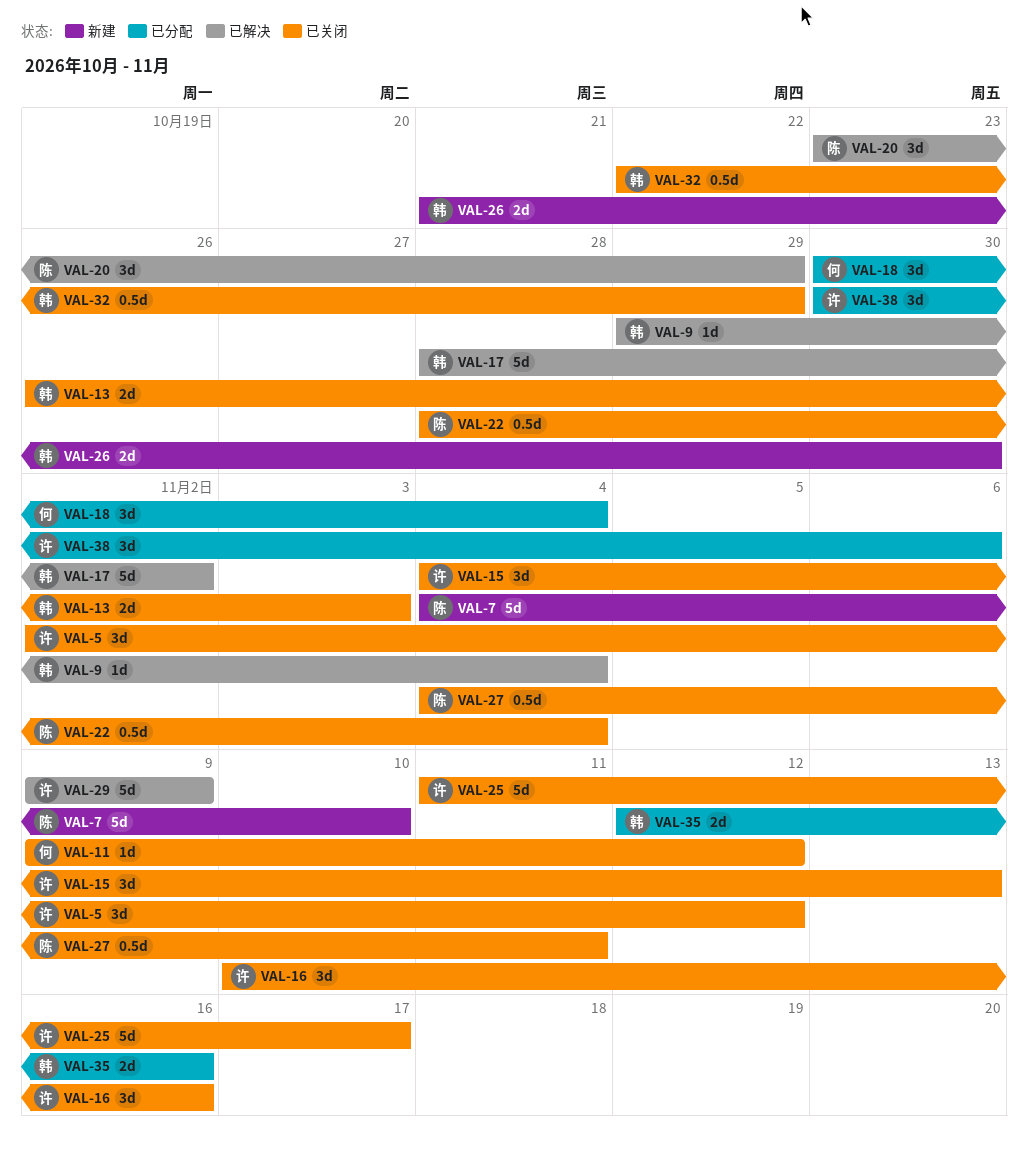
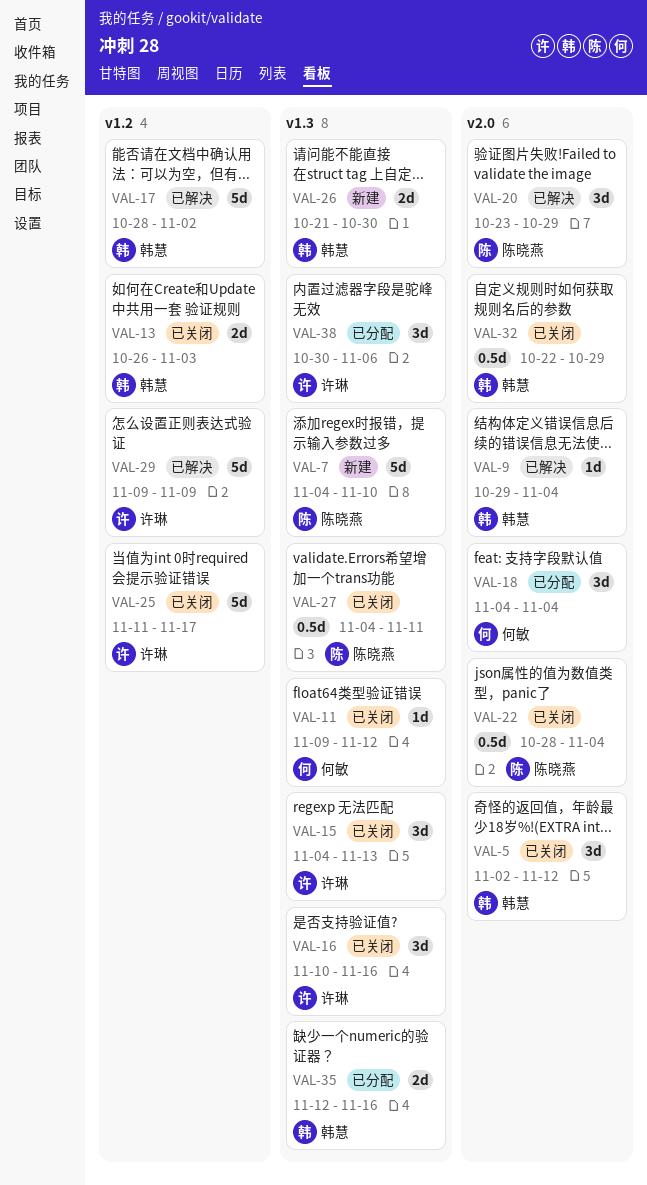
VAL-5, owner: 许琳 -> 韩慧
VAL-18, start: Oct 30 -> Nov 4

